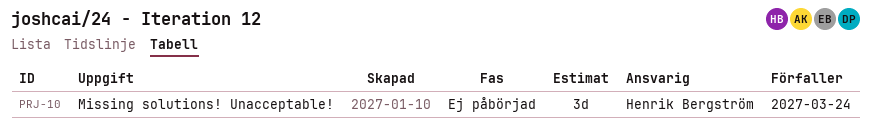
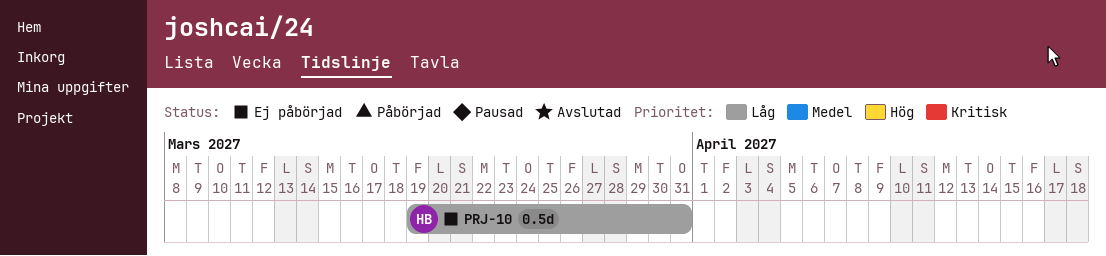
PRJ-10, estimate: 3d -> 0.5d
PRJ-10, due: Mar 24 -> Mar 31

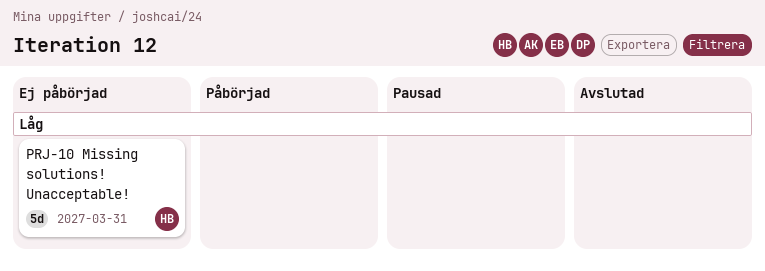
PRJ-10, estimate: 0.5d -> 5d

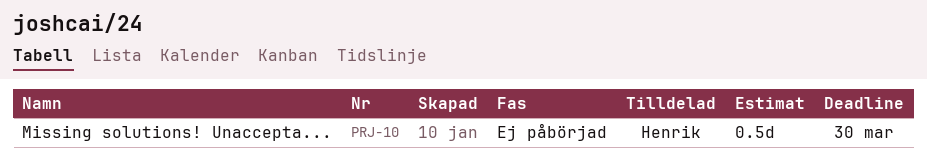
PRJ-10, estimate: 5d -> 0.5d
PRJ-10, due: Mar 31 -> Mar 30

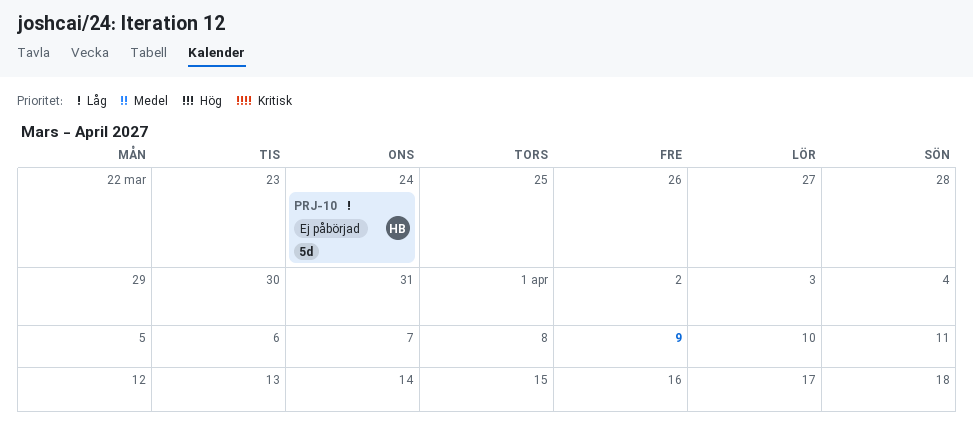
PRJ-10, estimate: 0.5d -> 5d
PRJ-10, due: Mar 30 -> Mar 24

